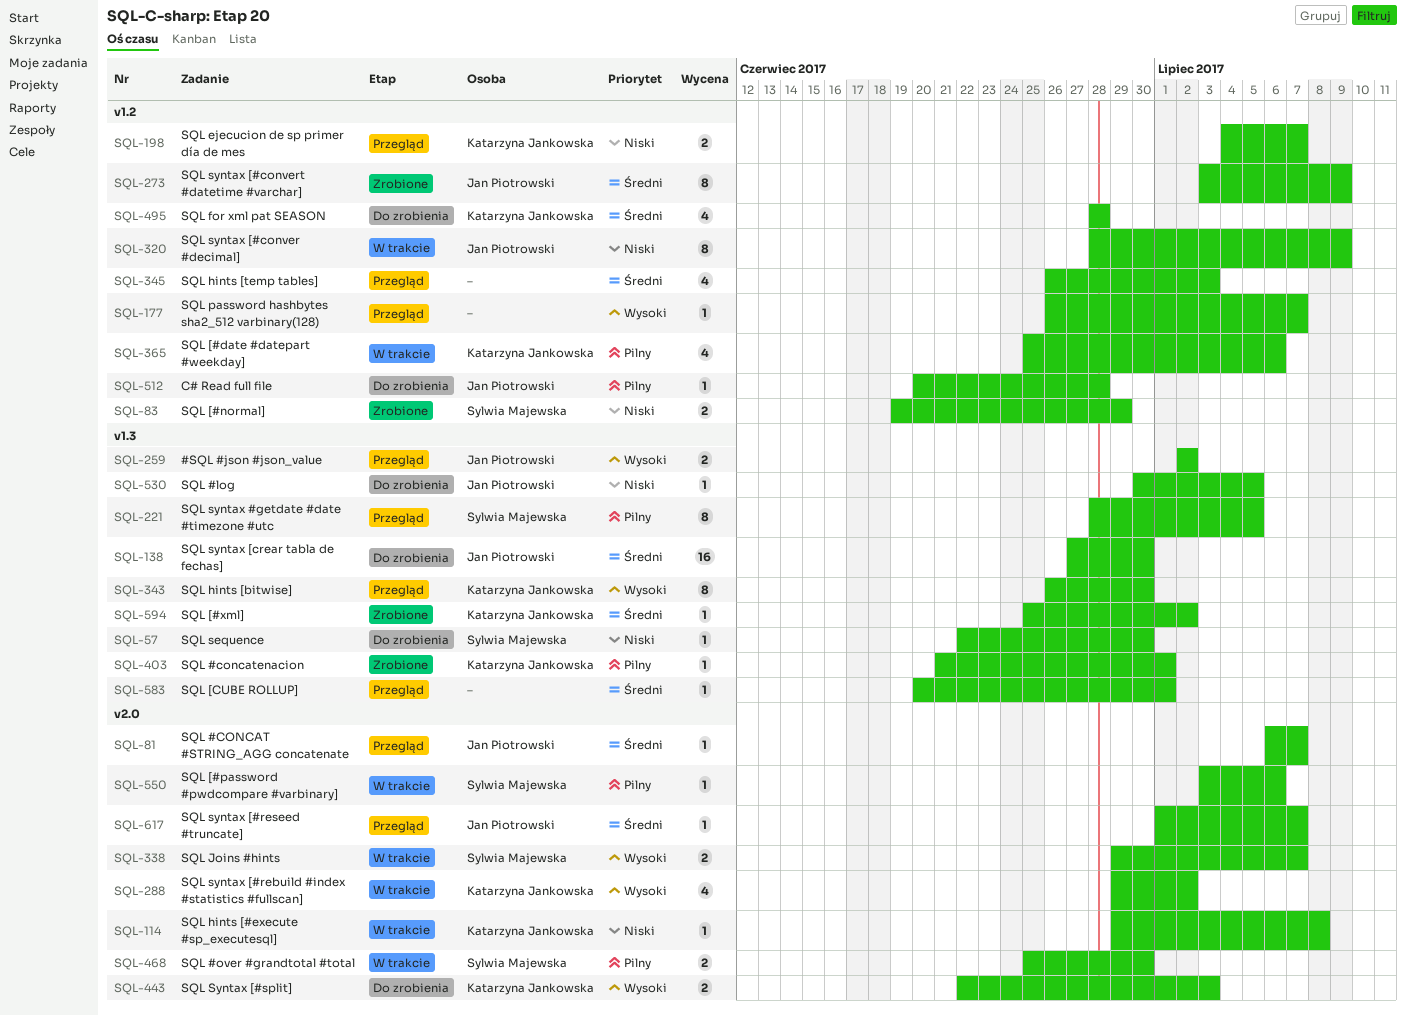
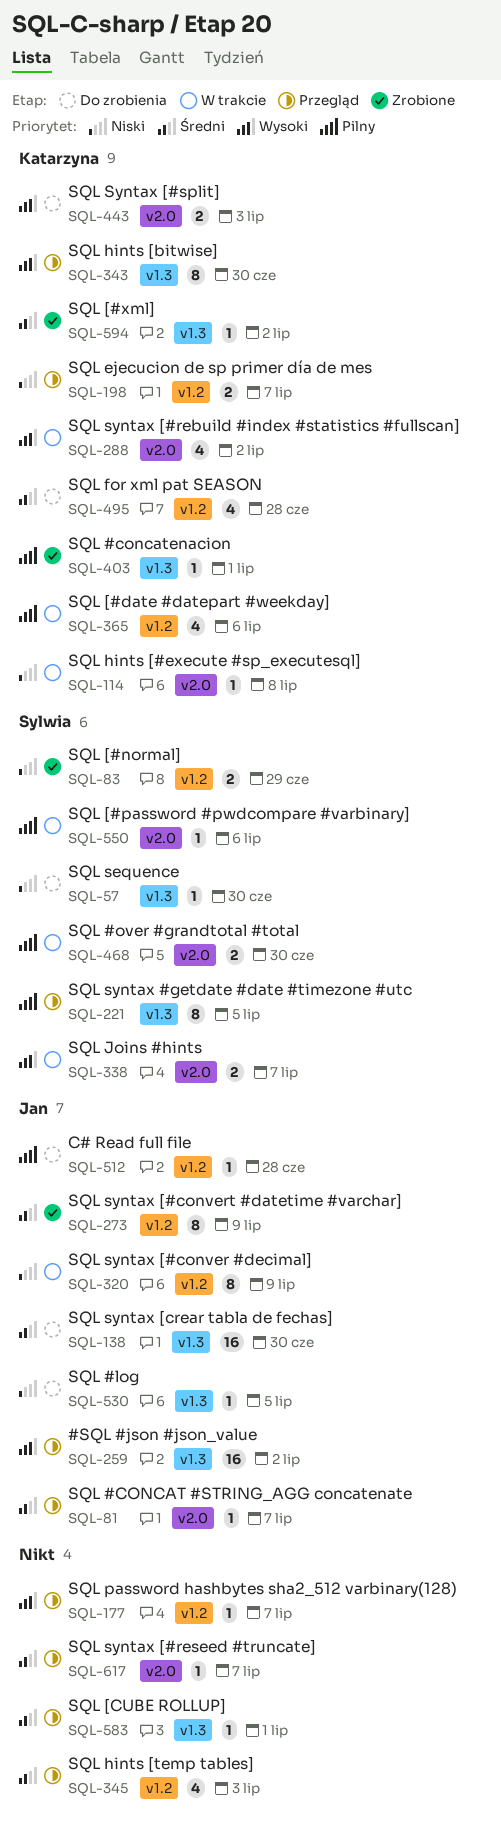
SQL-259, estimate: 2 -> 16
SQL-617, owner: Jan Piotrowski -> none

